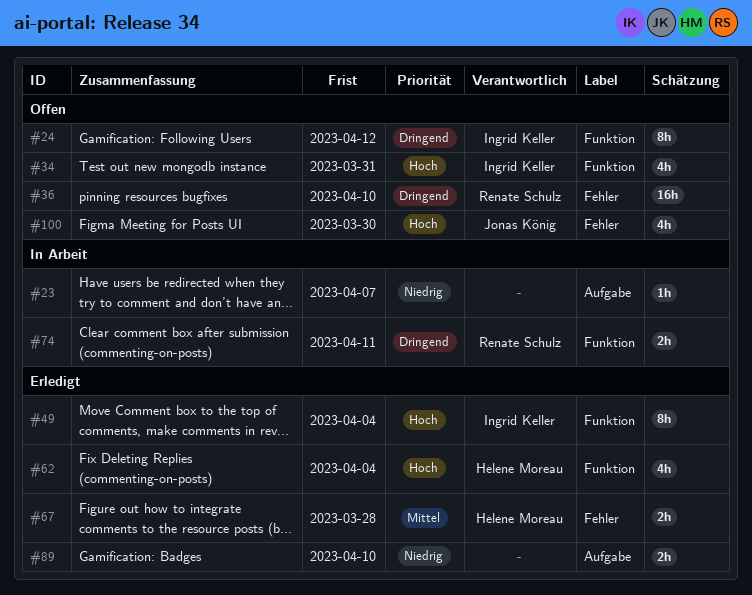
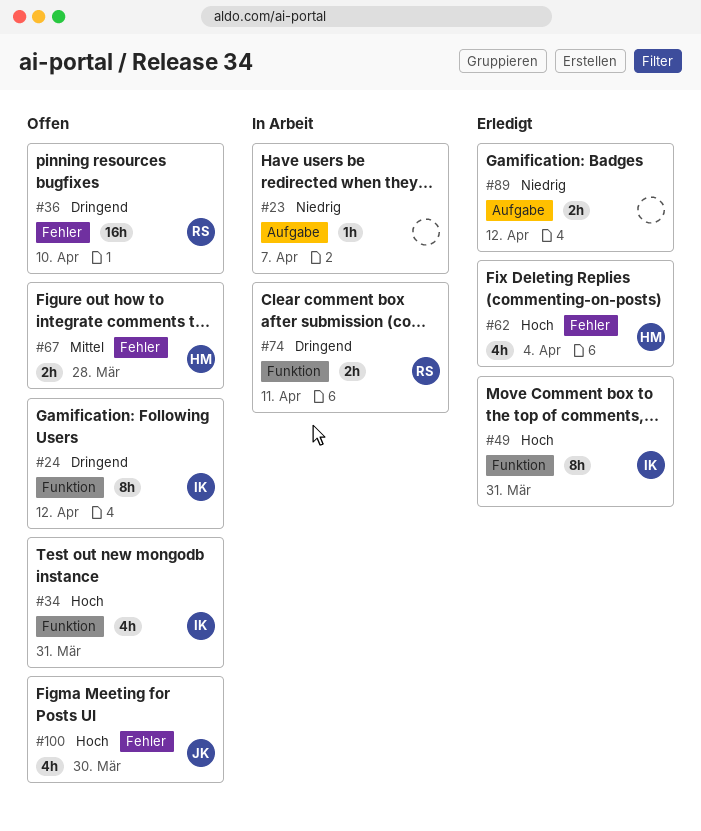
#49, due: Apr 4 -> Mar 31
#62, label: Funktion -> Fehler
#67, status: Erledigt -> Offen
#89, due: Apr 10 -> Apr 12

